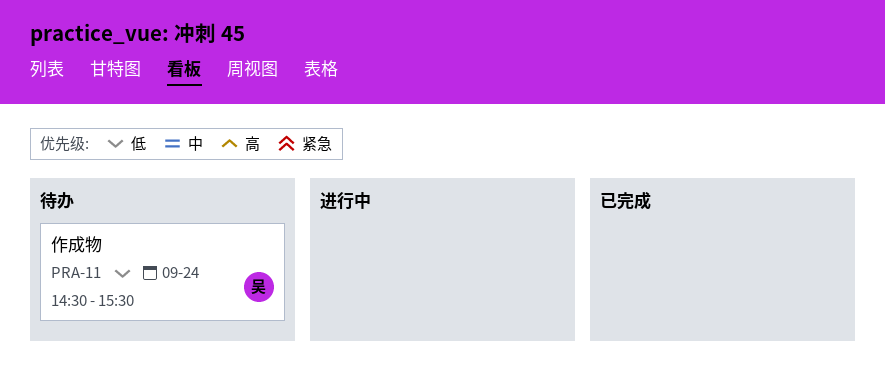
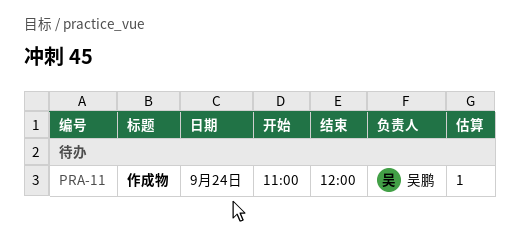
PRA-11, begins: 14:30 -> 11:00
PRA-11, ends: 15:30 -> 12:00

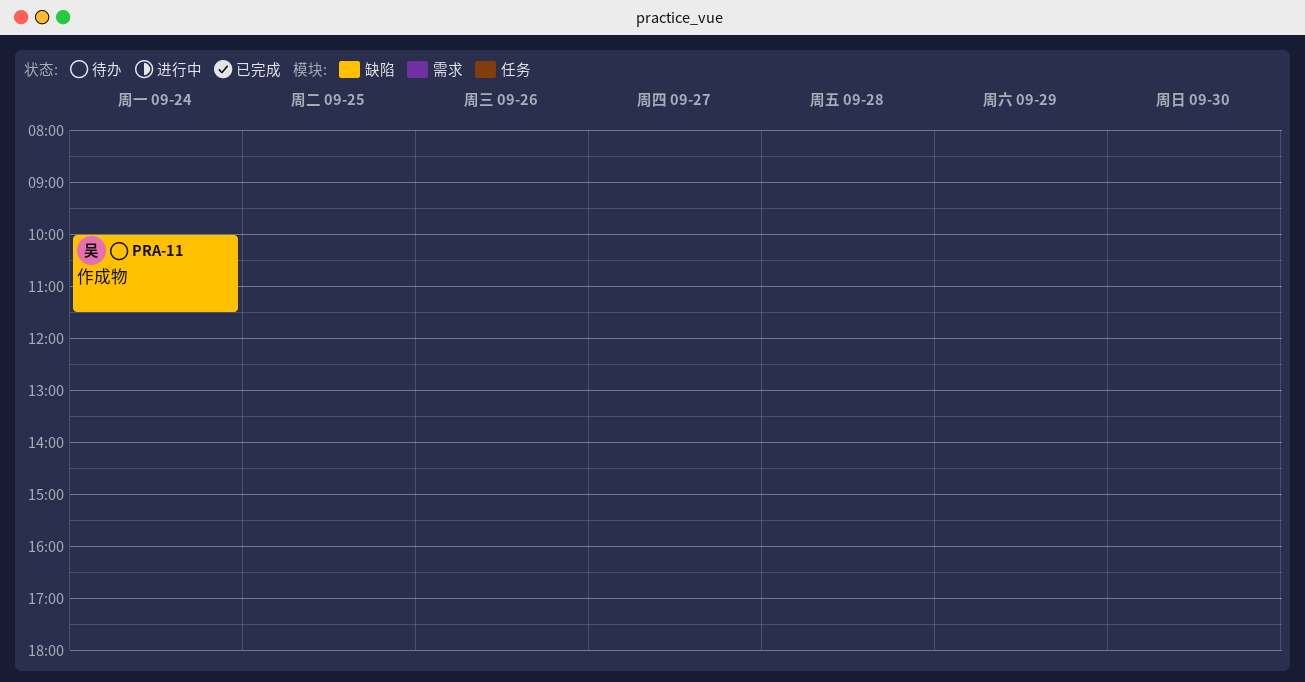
PRA-11, begins: 11:00 -> 10:00
PRA-11, ends: 12:00 -> 11:30

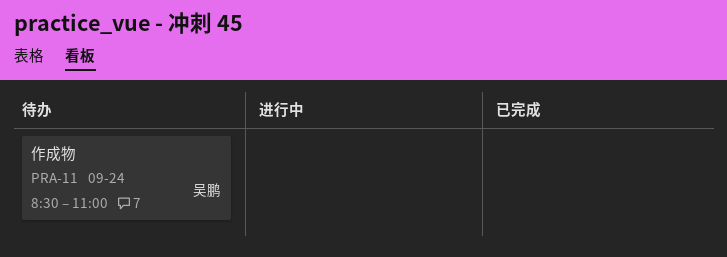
PRA-11, begins: 10:00 -> 08:30
PRA-11, ends: 11:30 -> 11:00

